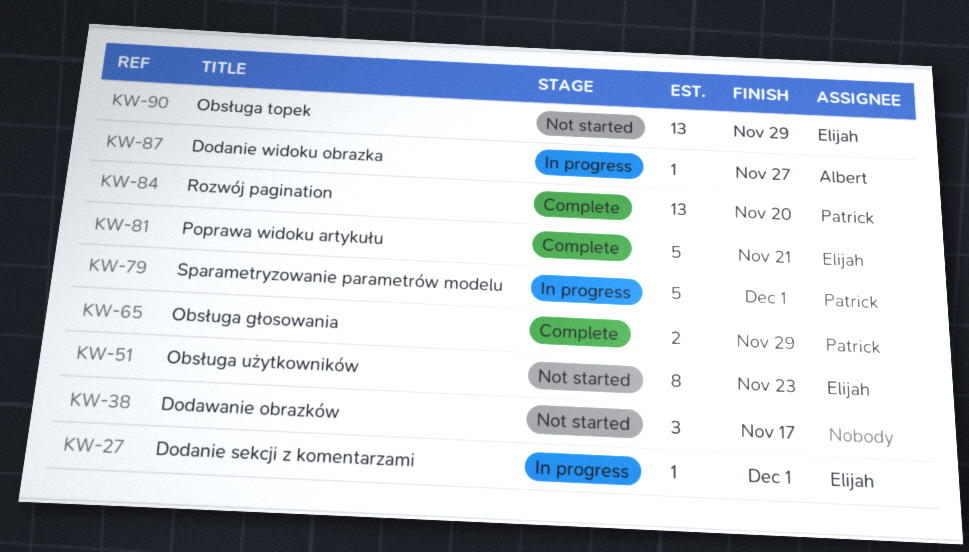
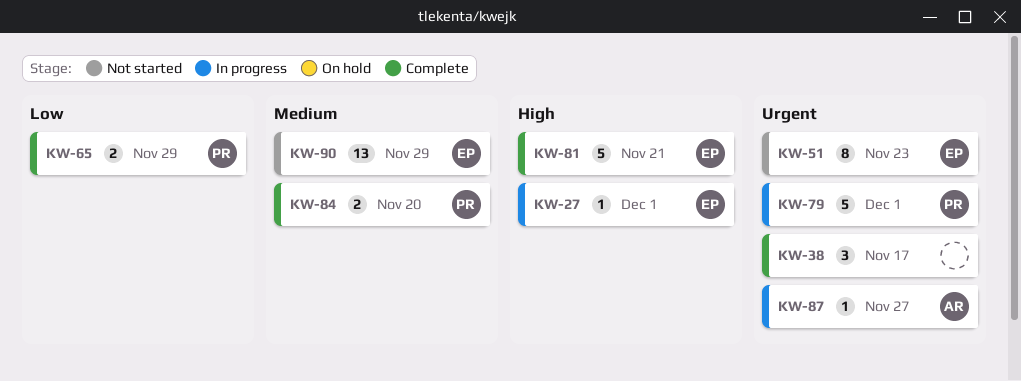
KW-38, status: Not started -> Complete
KW-84, estimate: 13 -> 2

